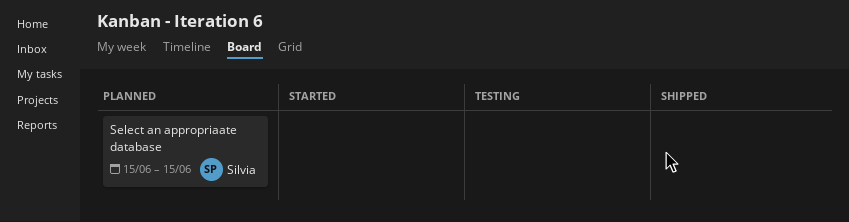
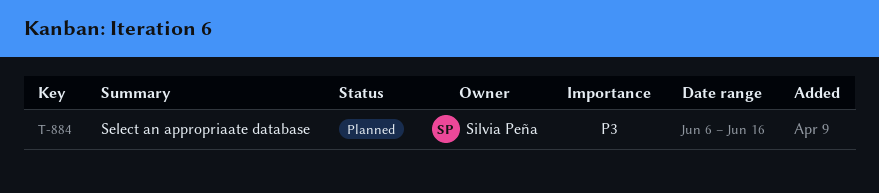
Select an appropriaate database, start: Jun 15 -> Jun 6
Select an appropriaate database, due: Jun 15 -> Jun 16

